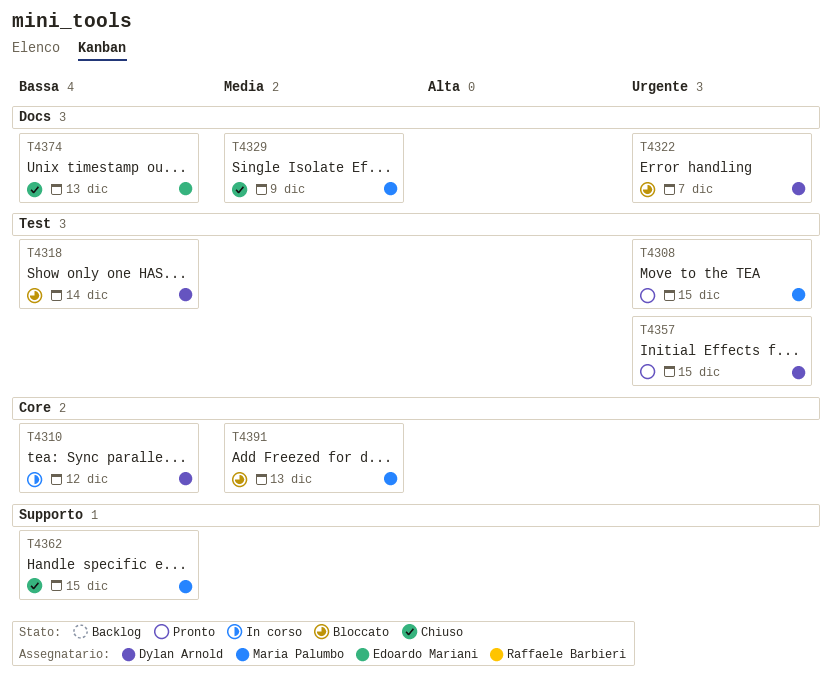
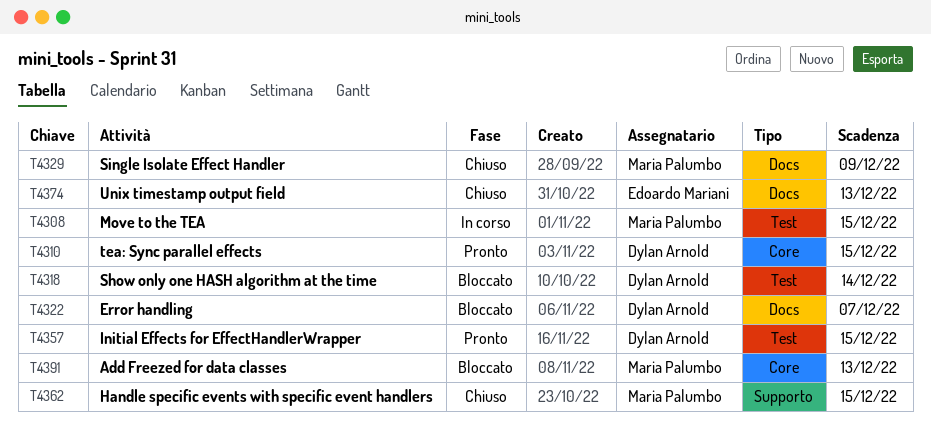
T4308, status: Pronto -> In corso
T4310, status: In corso -> Pronto
T4310, due: Dec 12 -> Dec 15

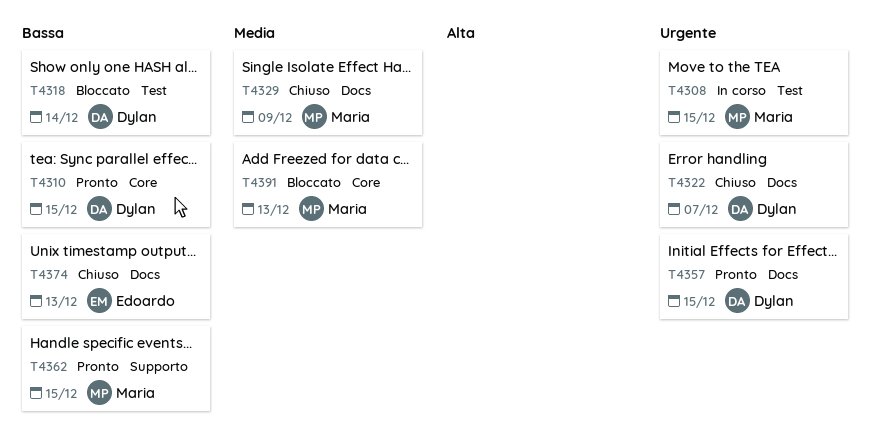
T4322, status: Bloccato -> Chiuso
T4357, label: Test -> Docs
T4362, status: Chiuso -> Pronto

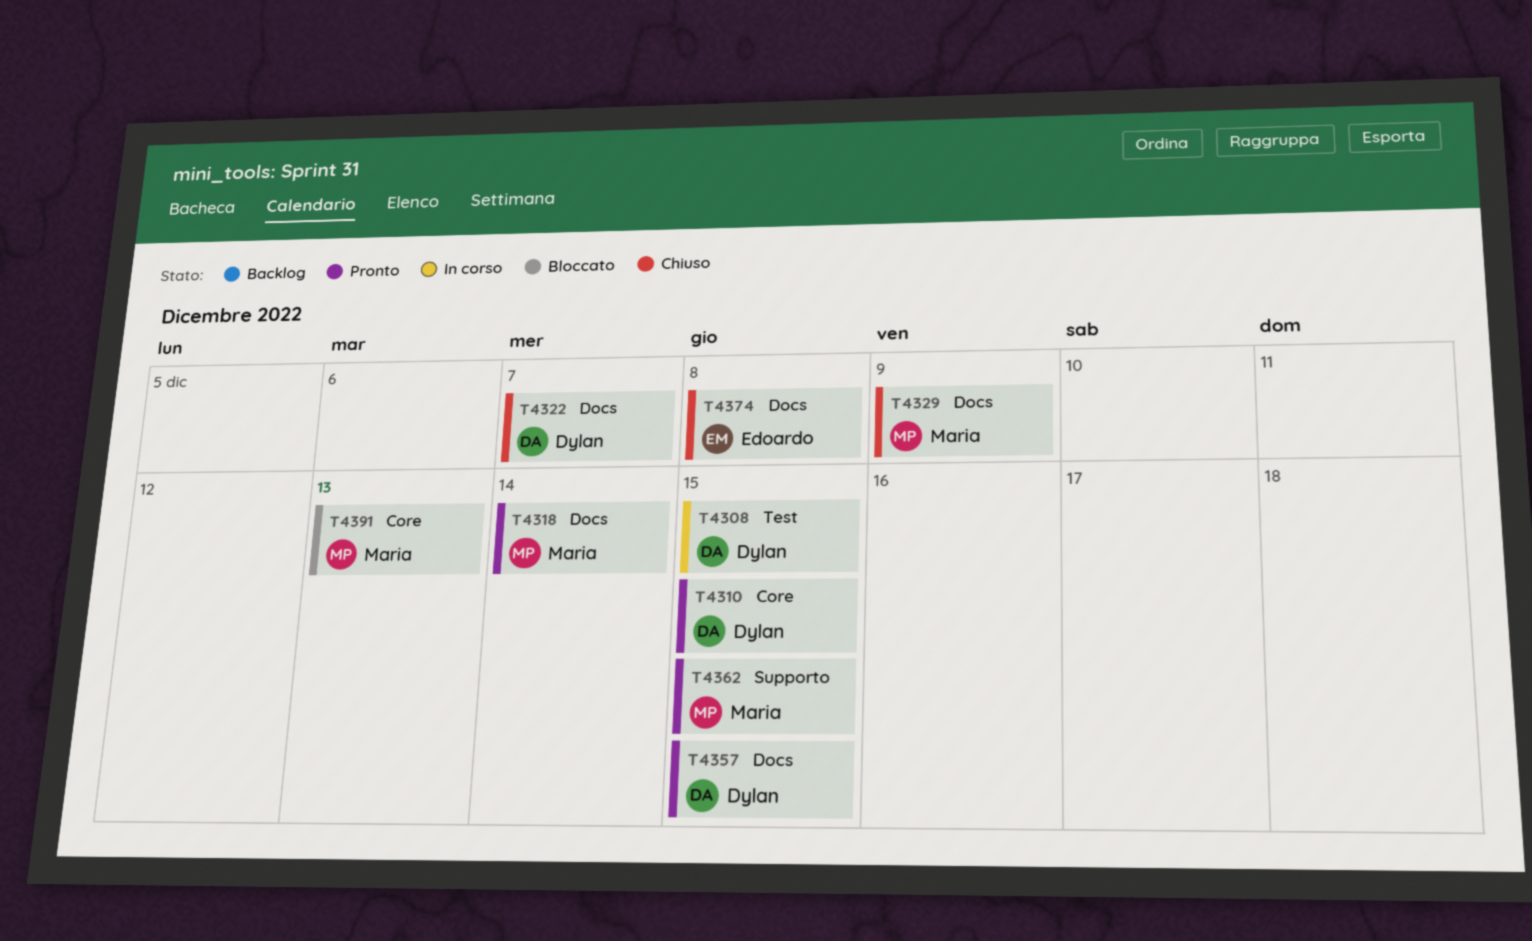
T4308, owner: Maria -> Dylan
T4318, status: Bloccato -> Pronto
T4318, owner: Dylan -> Maria
T4318, label: Test -> Docs
T4374, due: Dec 13 -> Dec 8

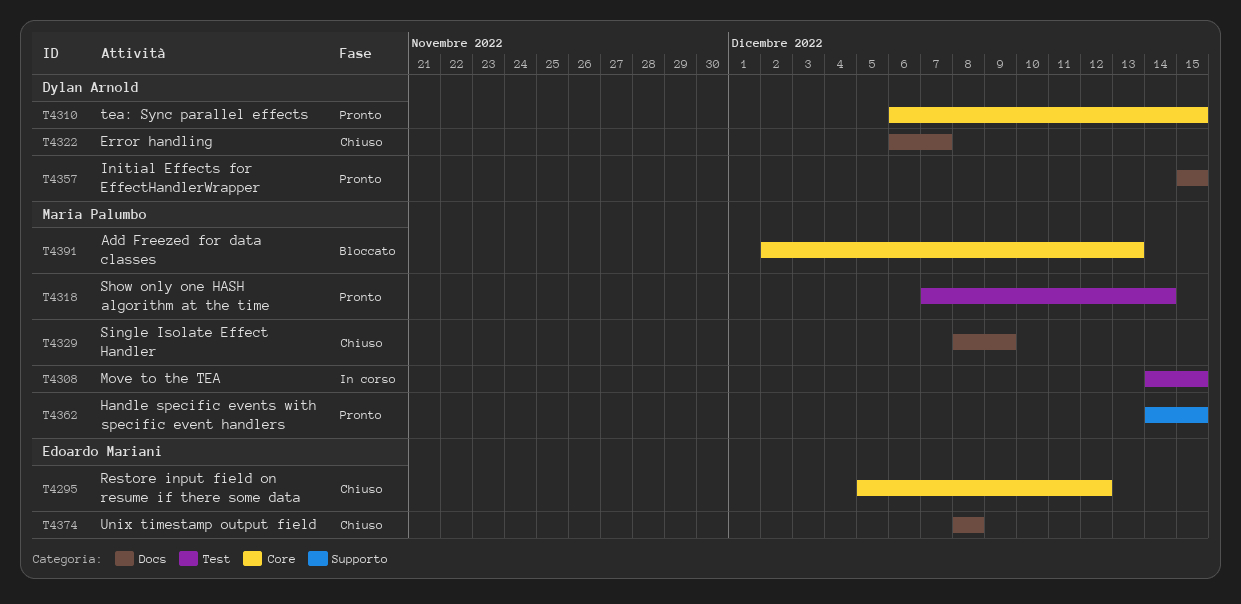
T4295: none -> present
T4308, owner: Dylan Arnold -> Maria Palumbo
T4318, label: Docs -> Test

